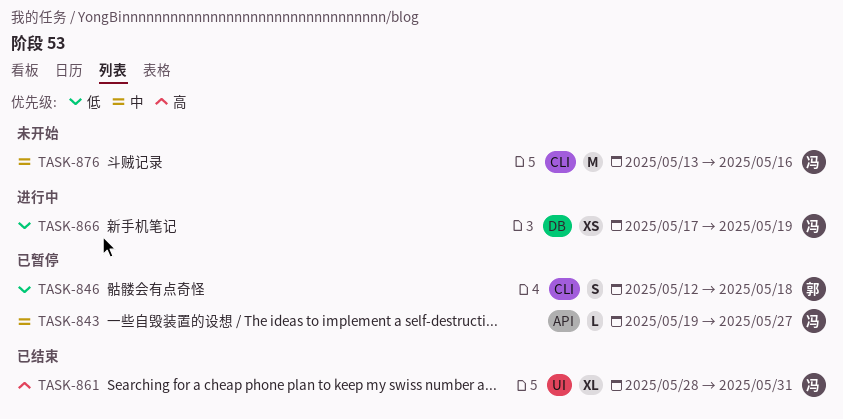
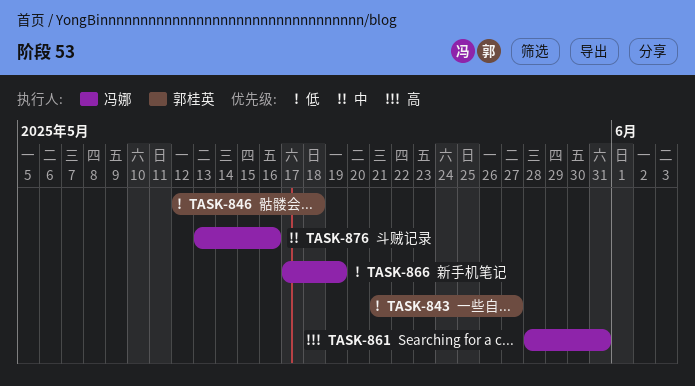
TASK-843, owner: 冯娜 -> 郭桂英
TASK-843, priority: 中 -> 低
TASK-843, start: May 19 -> May 21

